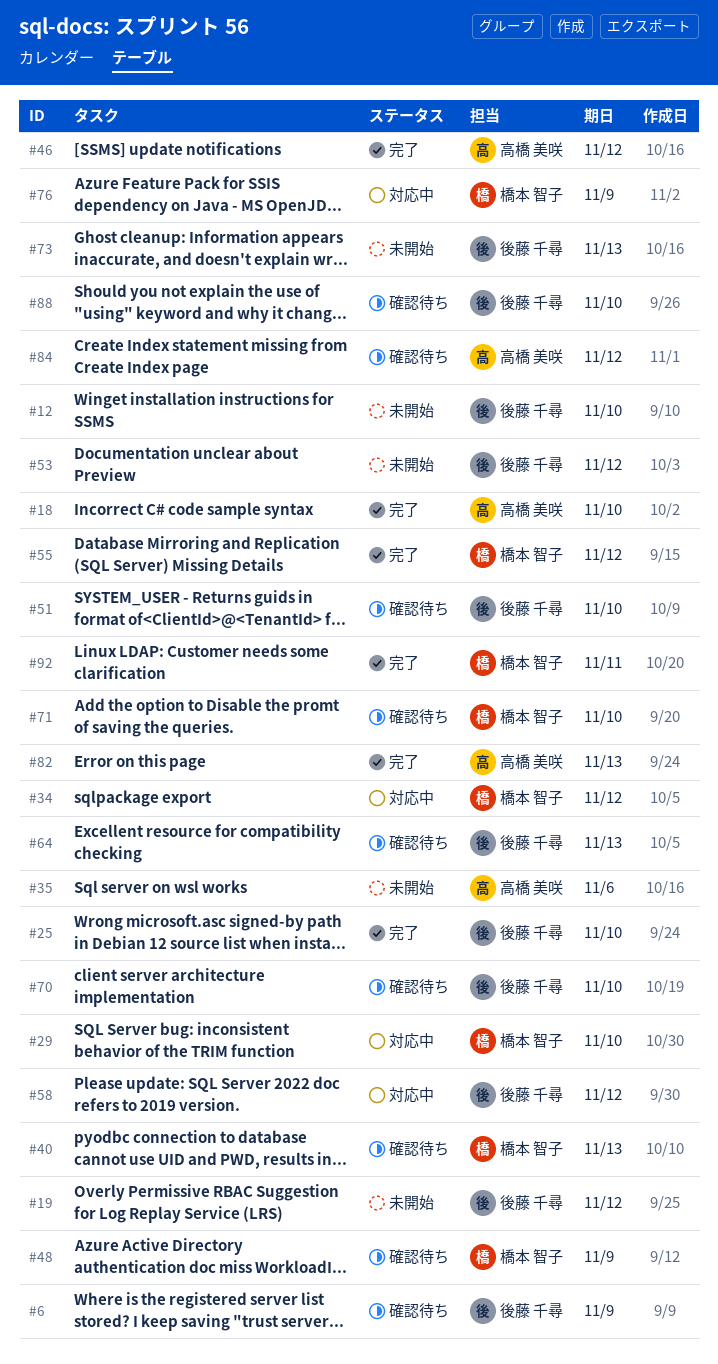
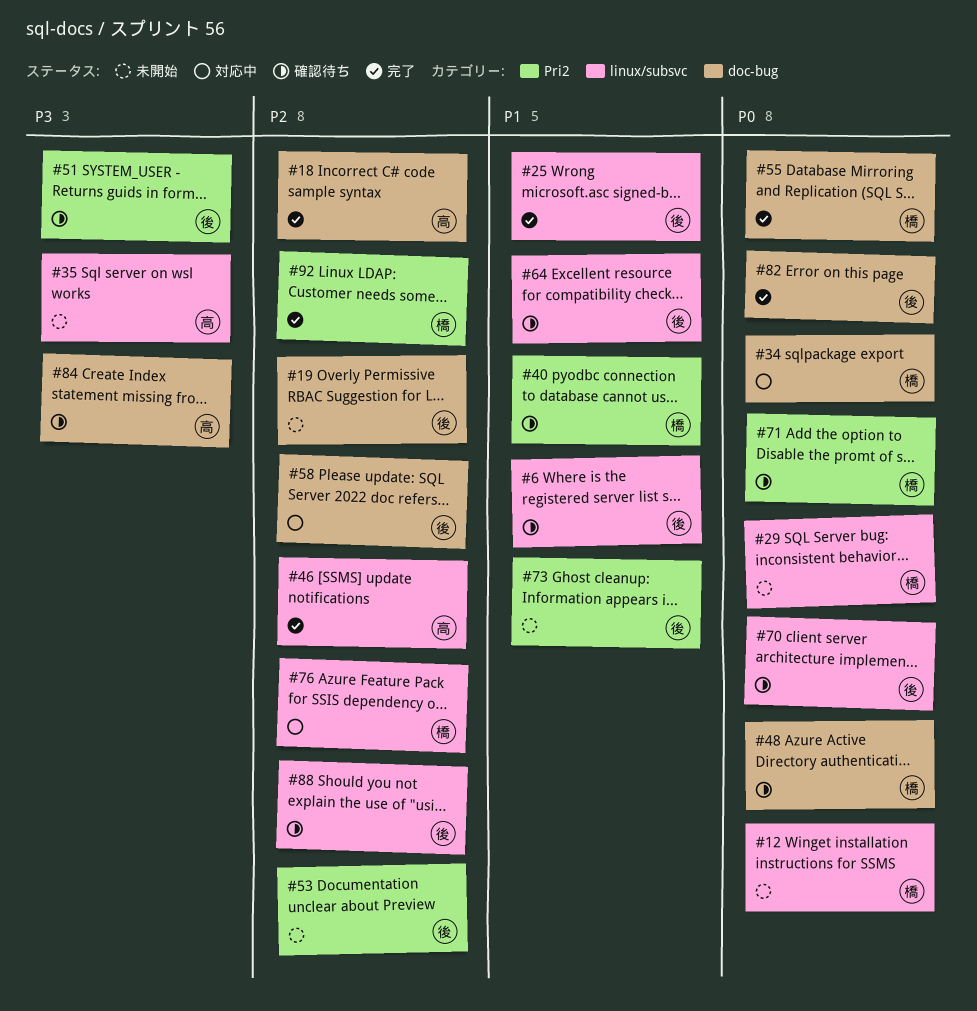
#12, owner: 後藤 千尋 -> 橋本 智子
#29, status: 対応中 -> 未開始
#82, owner: 高橋 美咲 -> 後藤 千尋

